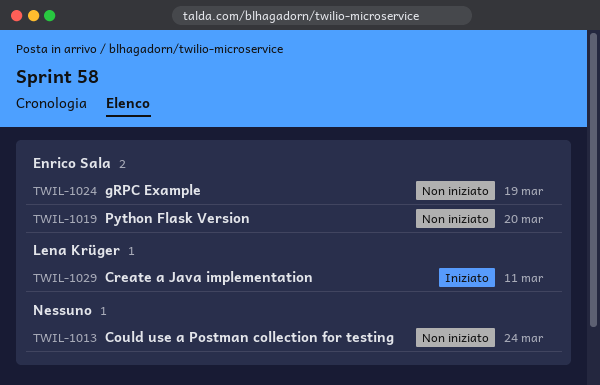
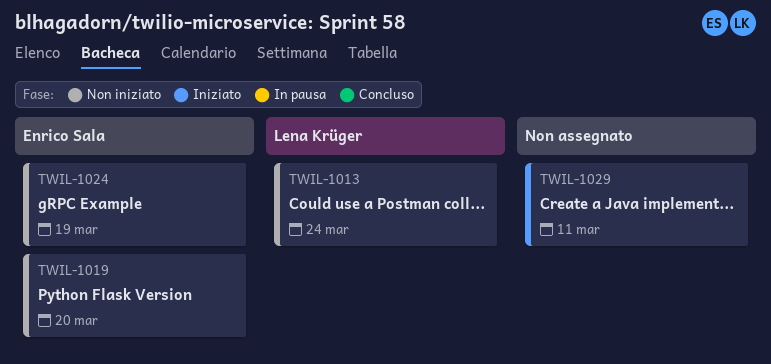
TWIL-1013, owner: none -> Lena Krüger
TWIL-1029, owner: Lena Krüger -> none

